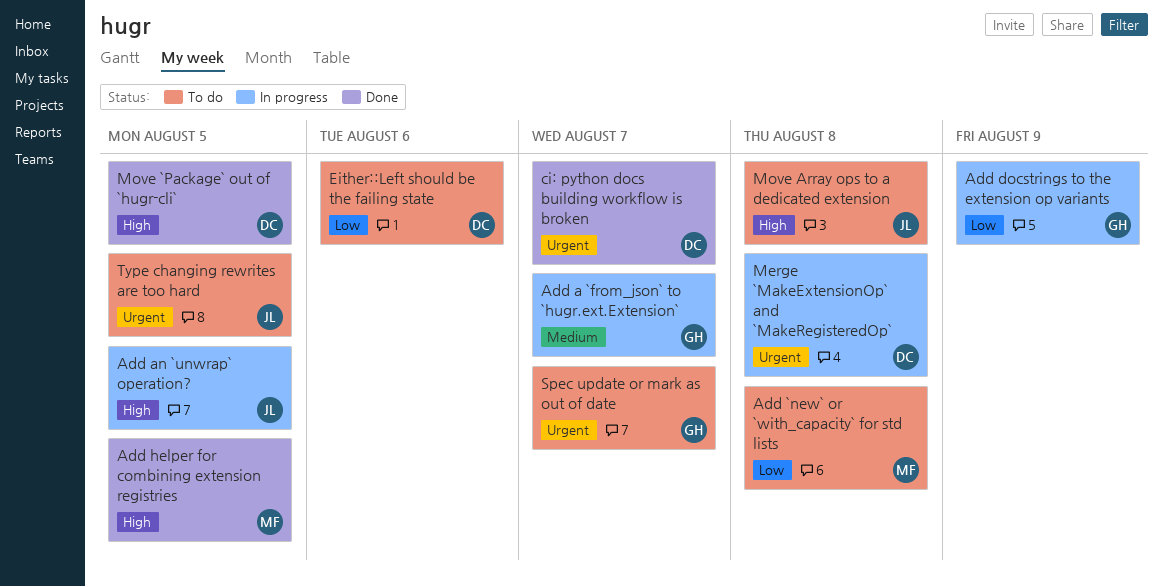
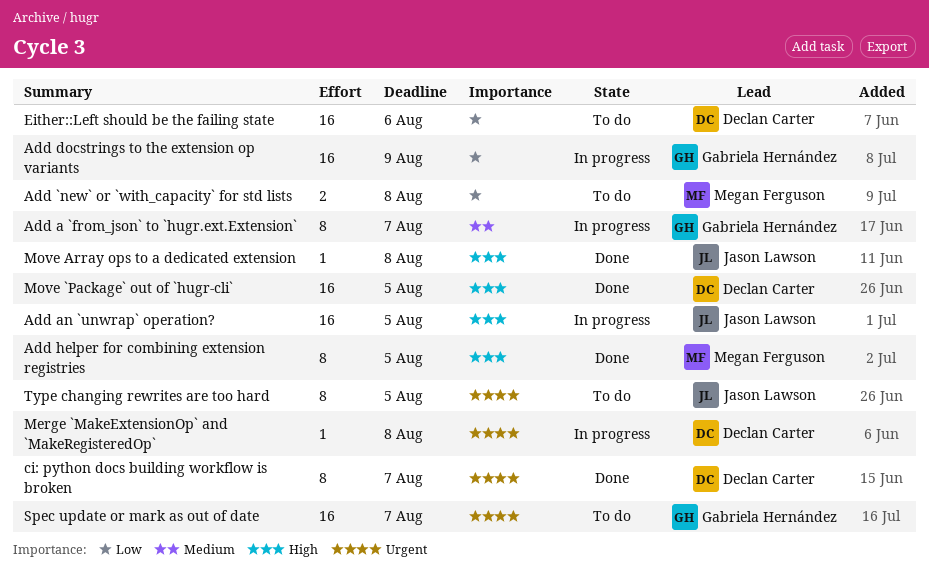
Move Array ops to a dedicated extension, status: To do -> Done

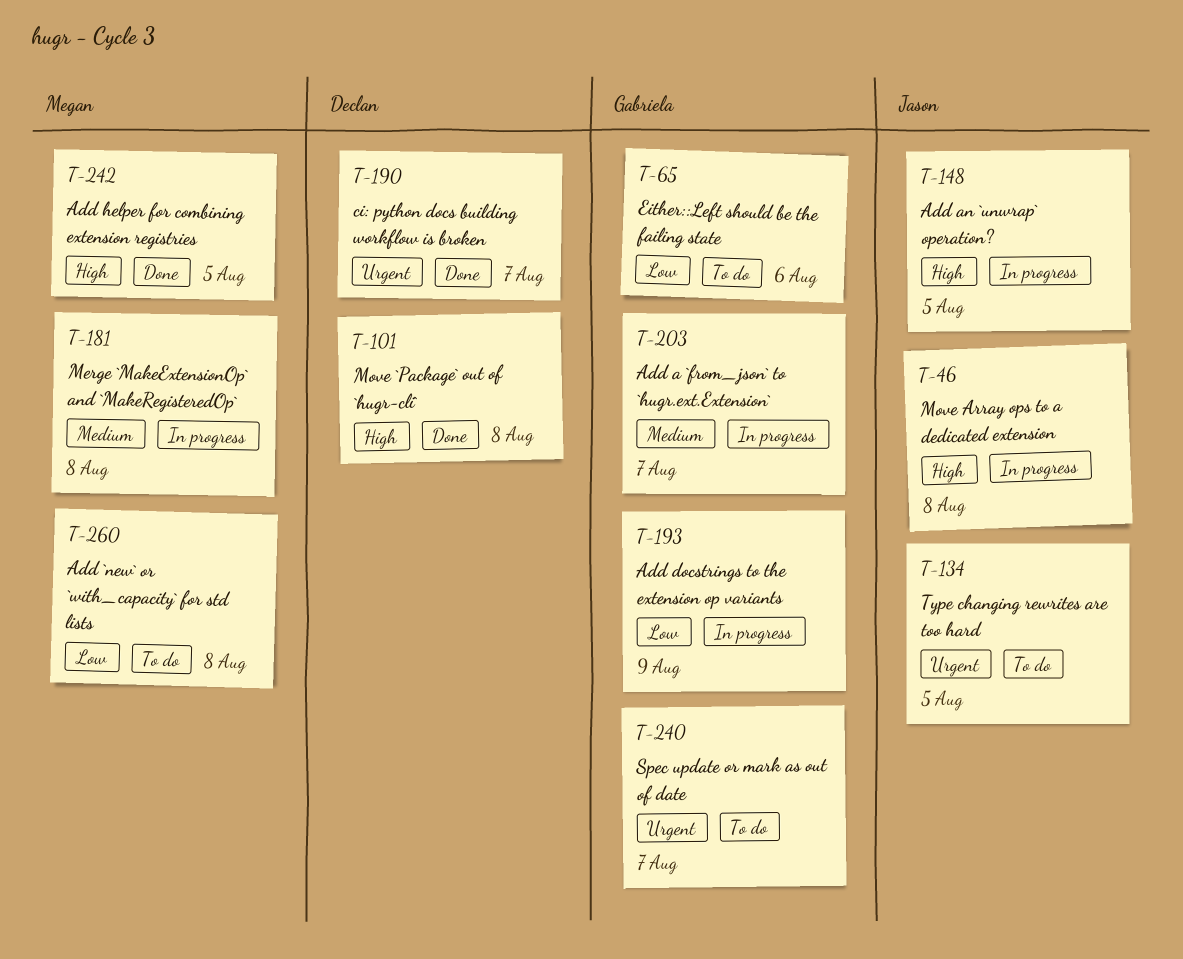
Either::Left should be the failing state, owner: Declan Carter -> Gabriela Hernández
Merge `MakeExtensionOp` and `MakeRegisteredOp`, owner: Declan Carter -> Megan Ferguson
Merge `MakeExtensionOp` and `MakeRegisteredOp`, priority: Urgent -> Medium
Move `Package` out of `hugr-cli`, due: Aug 5 -> Aug 8
Move Array ops to a dedicated extension, status: Done -> In progress

